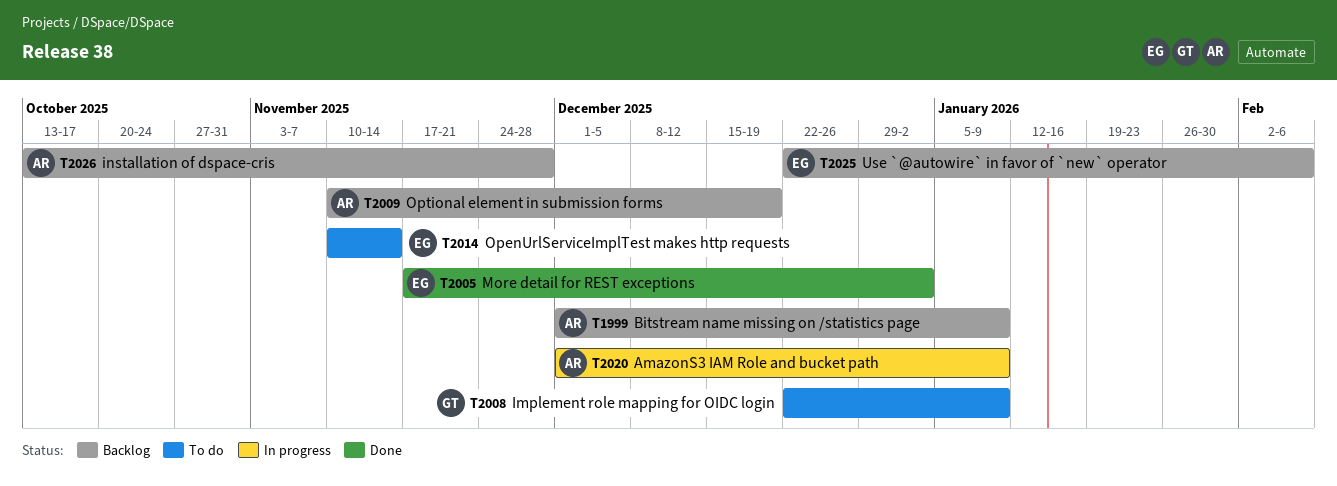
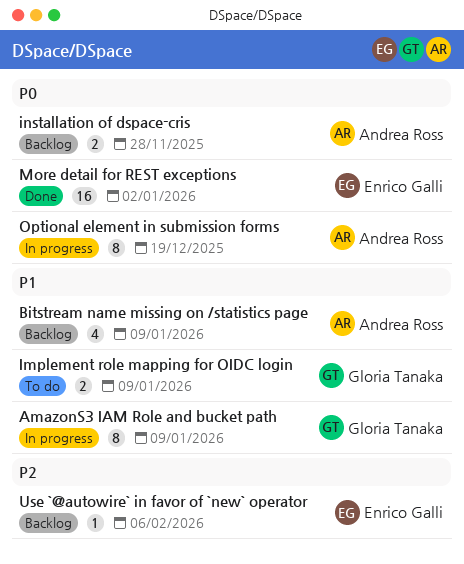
AmazonS3 IAM Role and bucket path, owner: Andrea Ross -> Gloria Tanaka
OpenUrlServiceImplTest makes http requests: present -> none
Optional element in submission forms, status: Backlog -> In progress

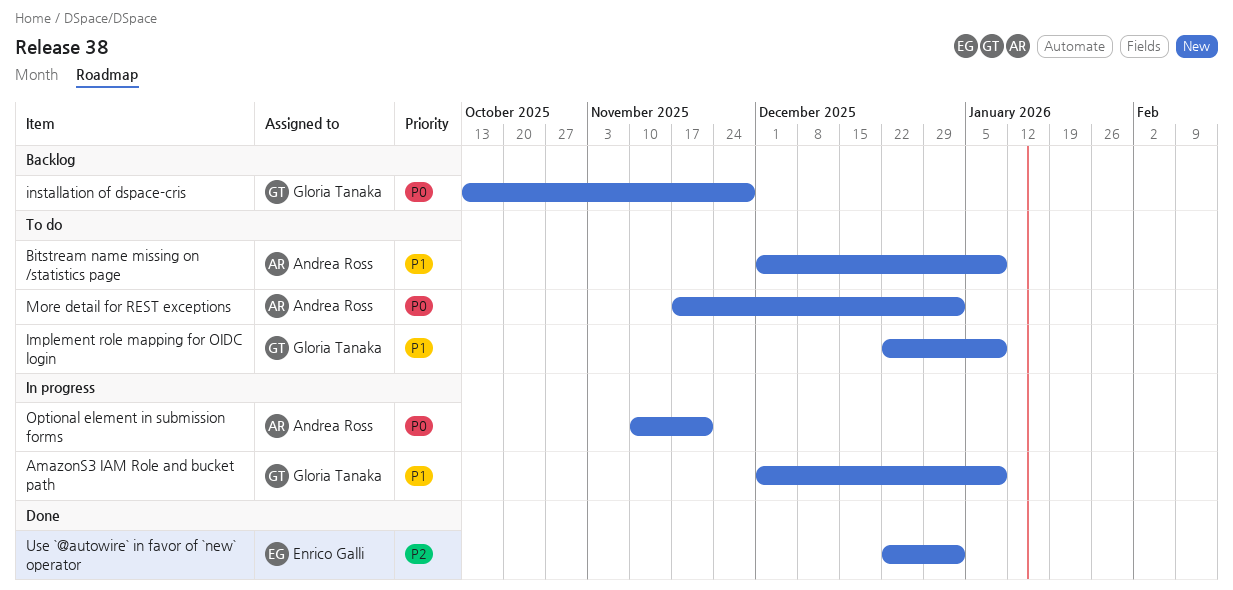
Bitstream name missing on /statistics page, status: Backlog -> To do
installation of dspace-cris, owner: Andrea Ross -> Gloria Tanaka
More detail for REST exceptions, status: Done -> To do
More detail for REST exceptions, owner: Enrico Galli -> Andrea Ross
Optional element in submission forms, due: Dec 19 -> Nov 21
Use `@autowire` in favor of `new` operator, status: Backlog -> Done
Use `@autowire` in favor of `new` operator, due: Feb 6 -> Jan 2

